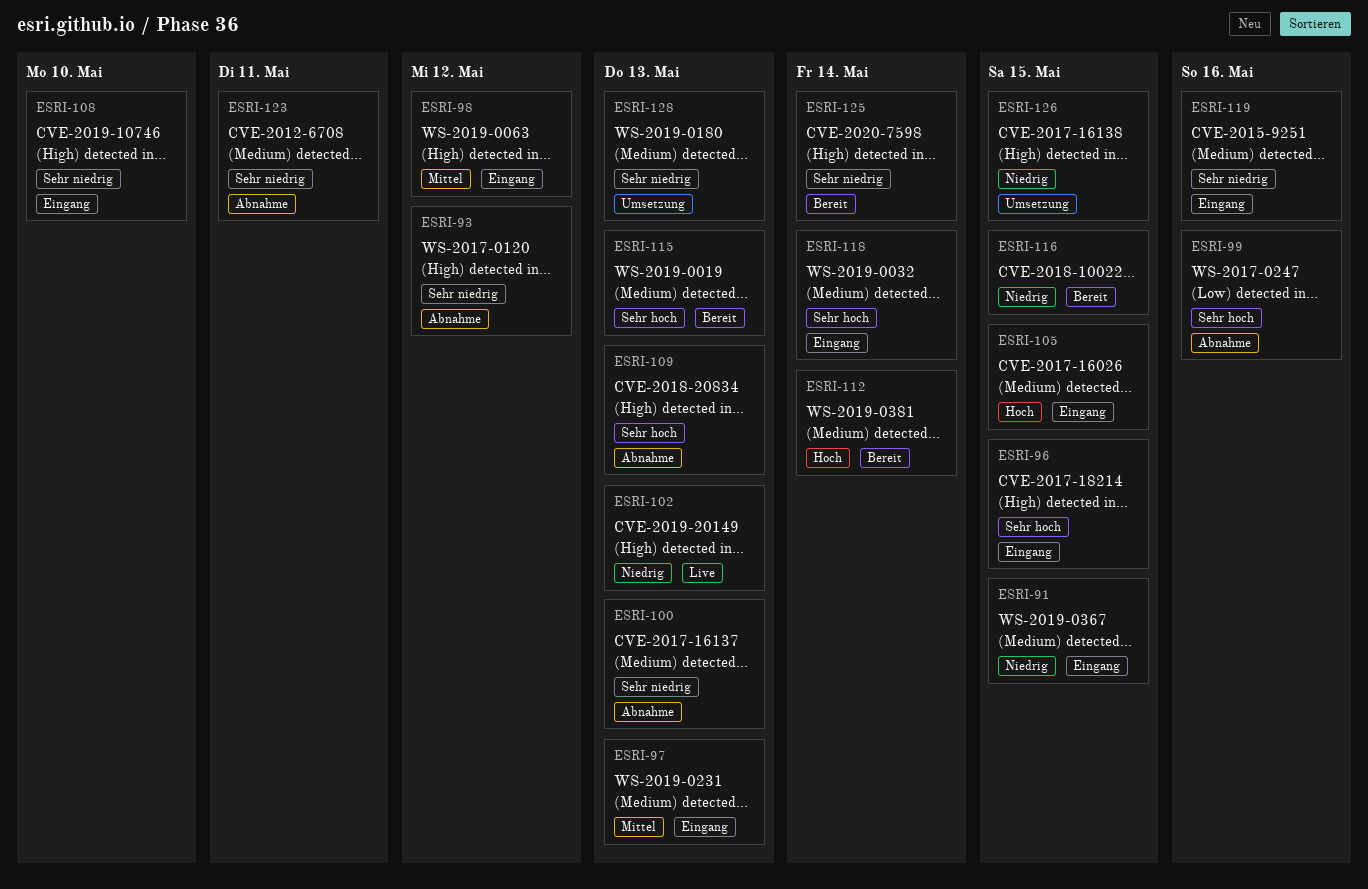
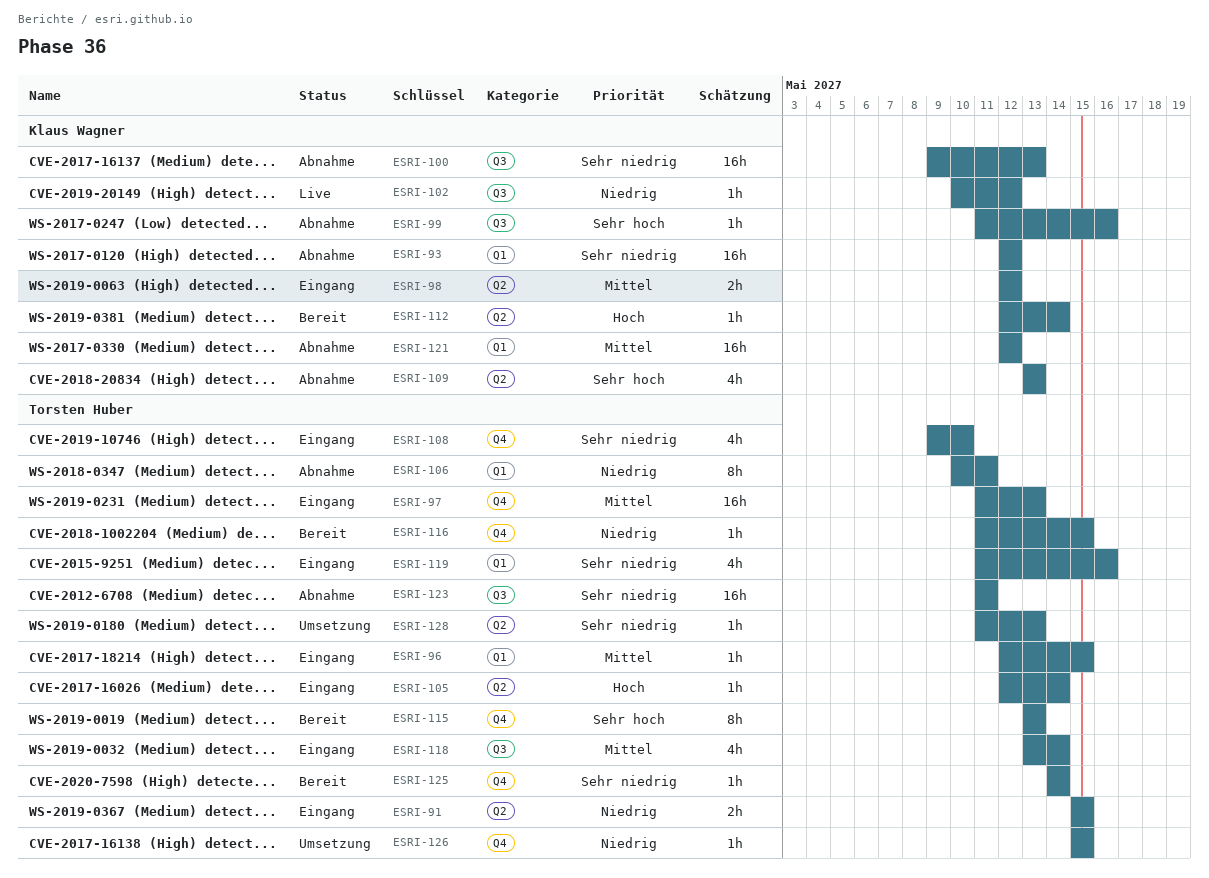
ESRI-96, priority: Sehr hoch -> Mittel
ESRI-102, due: May 13 -> May 12
ESRI-105, due: May 15 -> May 14
ESRI-106: none -> present
ESRI-118, priority: Sehr hoch -> Mittel
ESRI-121: none -> present

